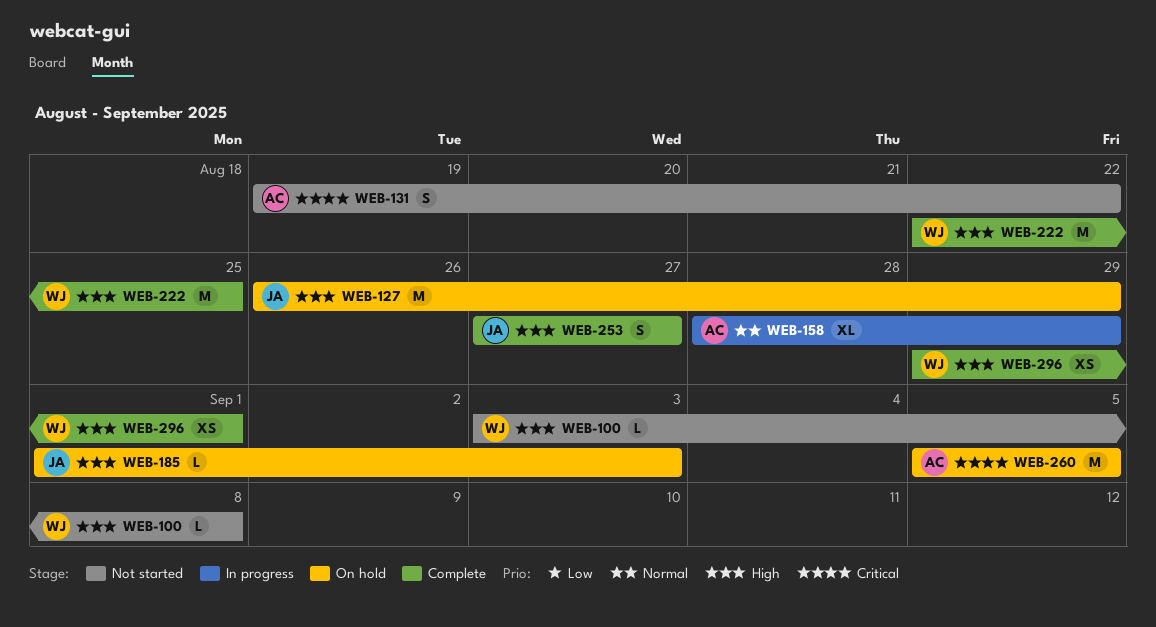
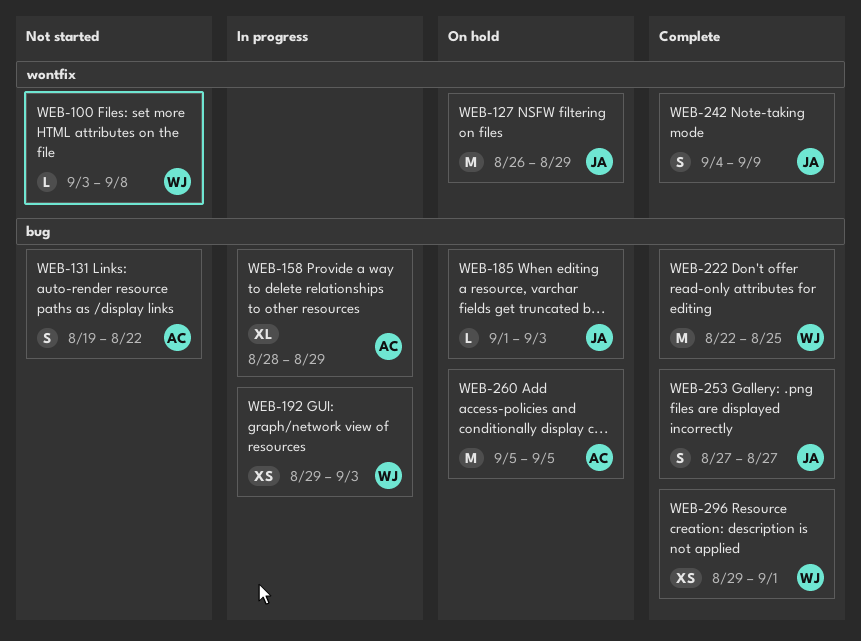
WEB-192: none -> present
WEB-242: none -> present

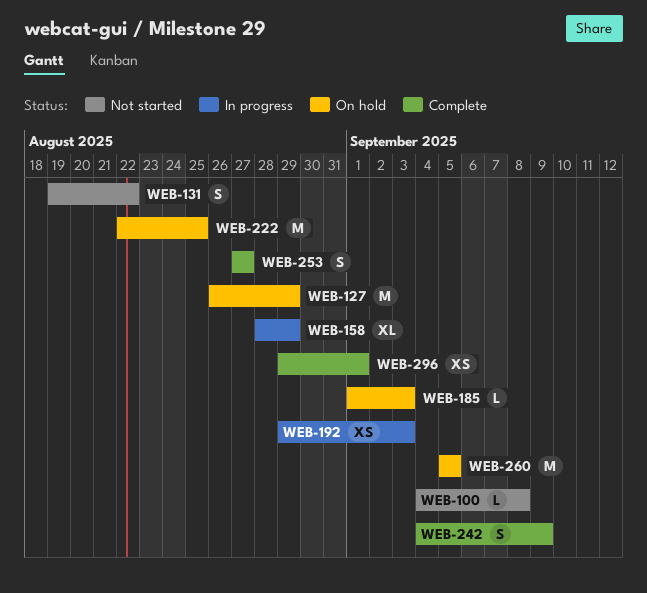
WEB-100, start: Sep 3 -> Sep 4
WEB-222, status: Complete -> On hold

